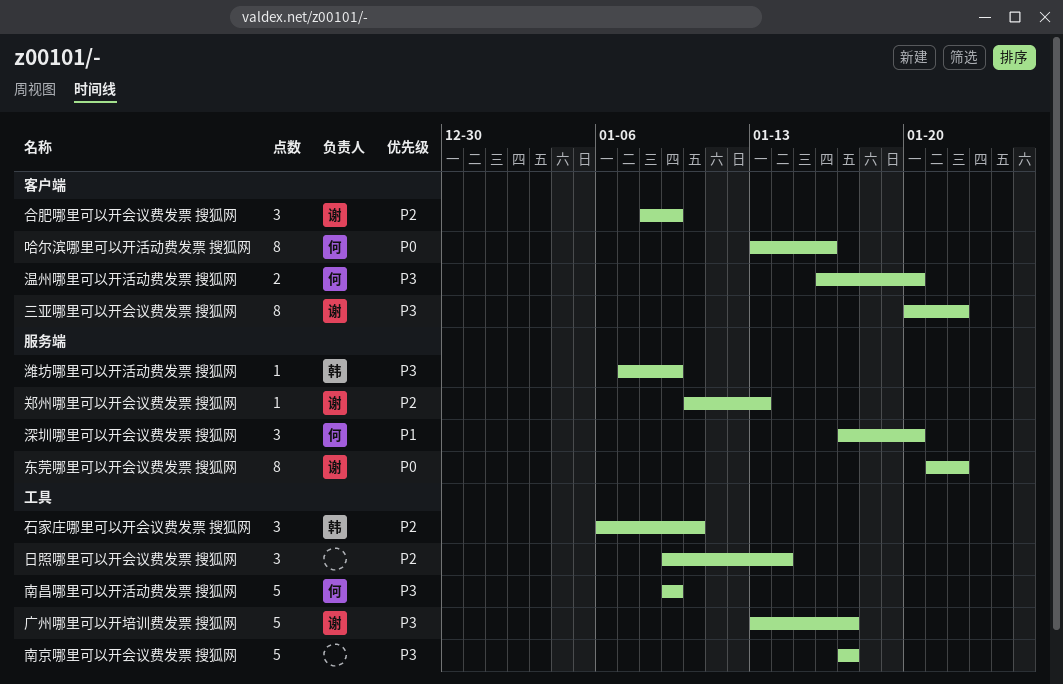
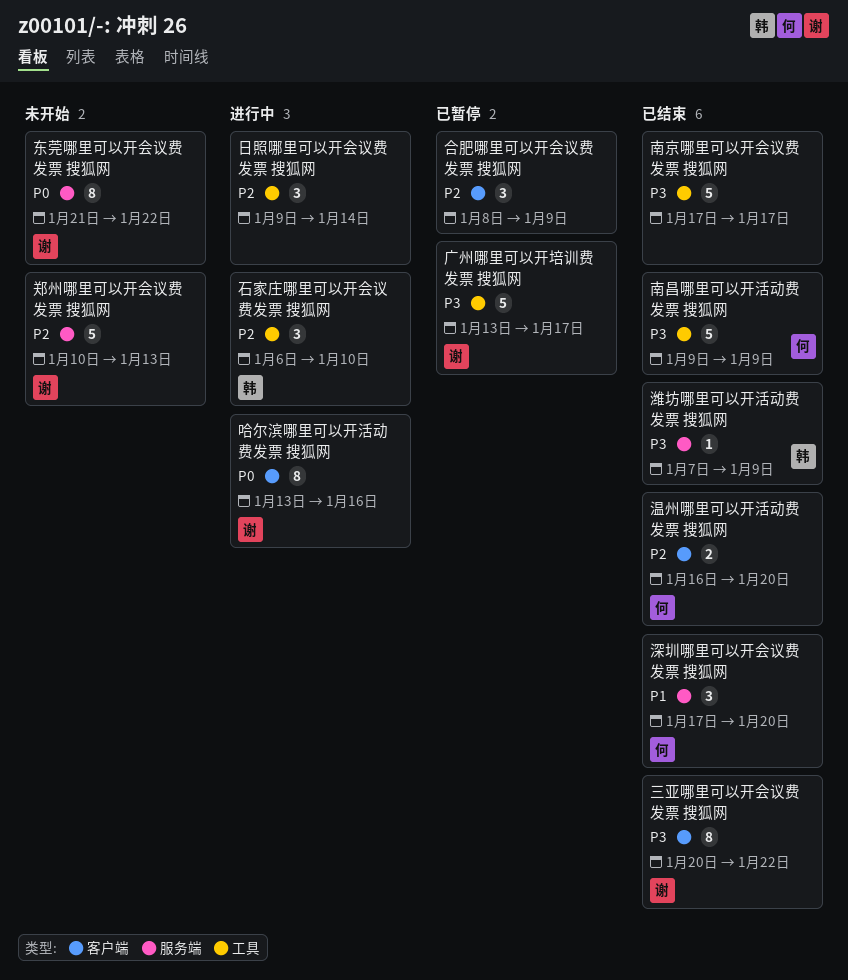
合肥哪里可以开会议费发票 搜狐网, owner: 谢 -> none
哈尔滨哪里可以开活动费发票 搜狐网, owner: 何 -> 谢
温州哪里可以开活动费发票 搜狐网, priority: P3 -> P2
郑州哪里可以开会议费发票 搜狐网, estimate: 1 -> 5

